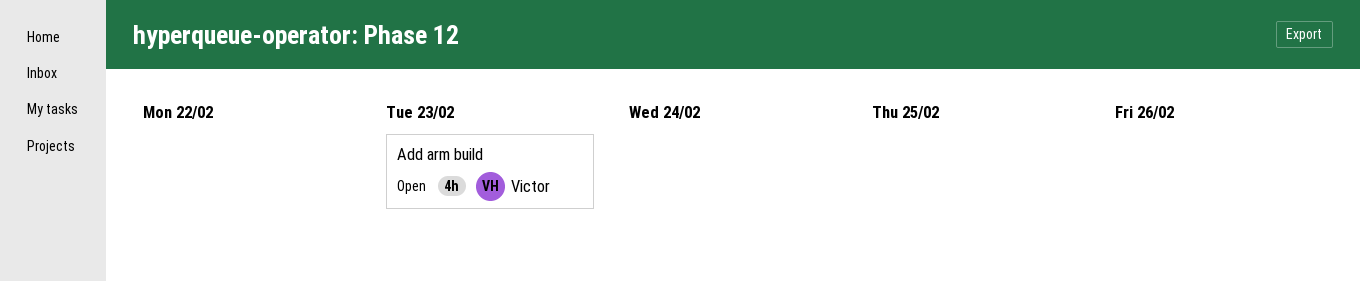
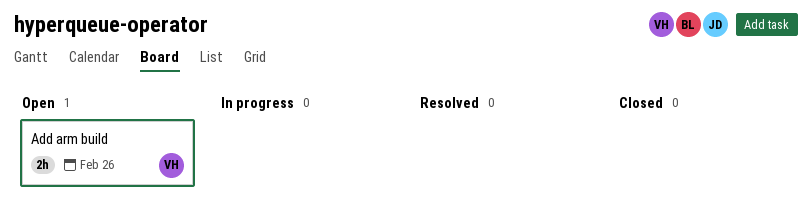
Add arm build, estimate: 4h -> 2h
Add arm build, due: Feb 23 -> Feb 26

